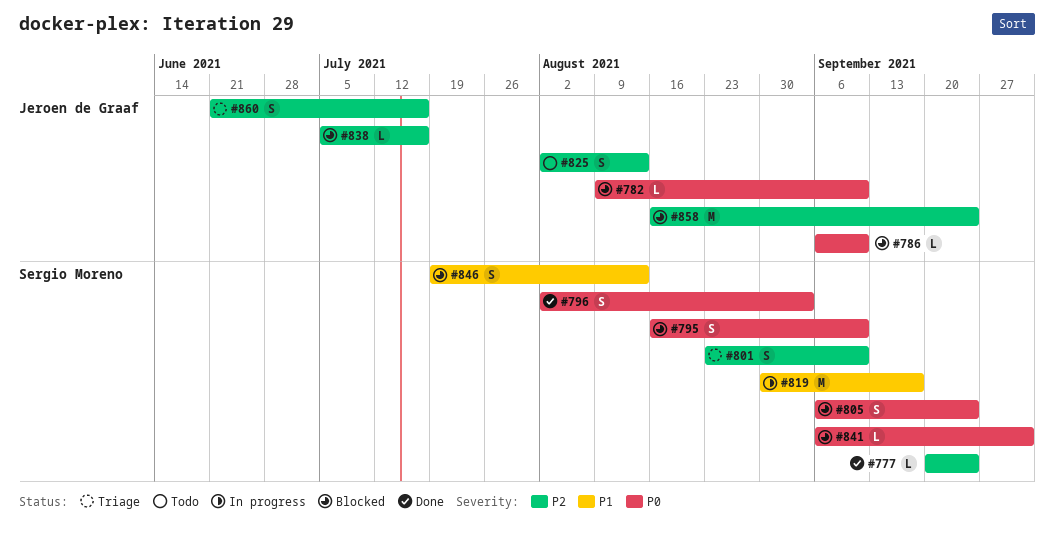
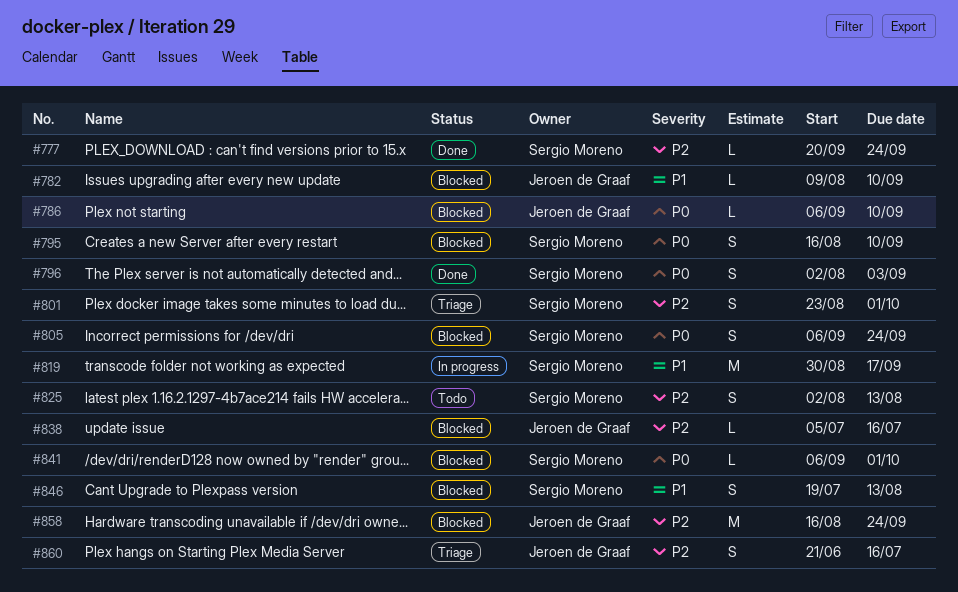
#782, priority: P0 -> P1
#801, due: Sep 10 -> Oct 1
#825, owner: Jeroen de Graaf -> Sergio Moreno

